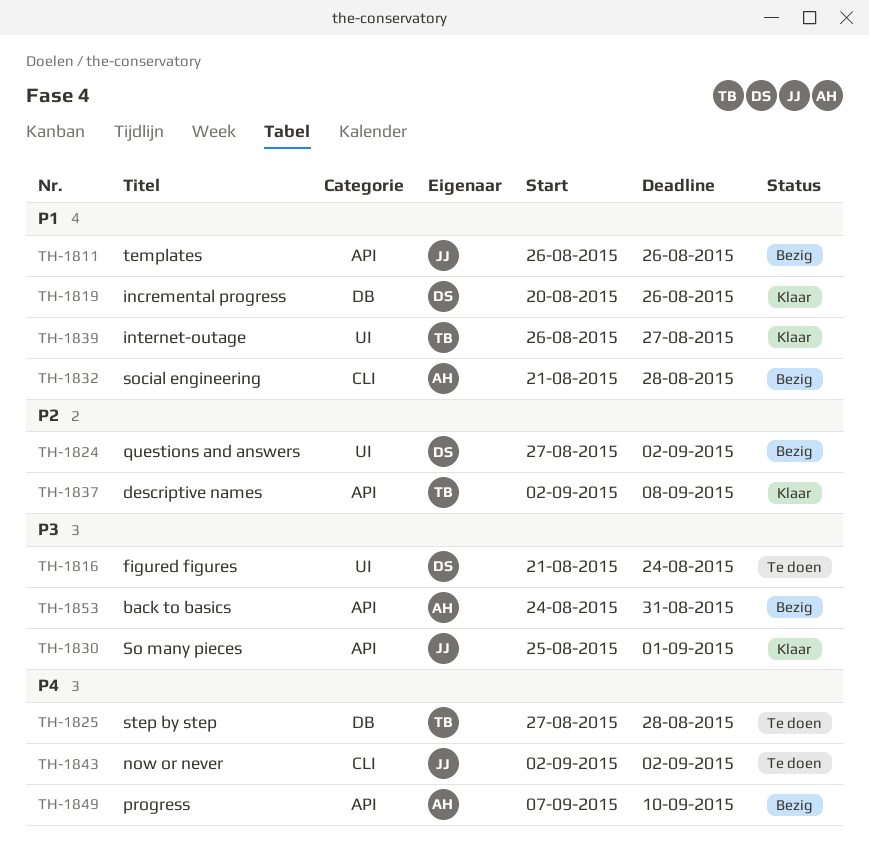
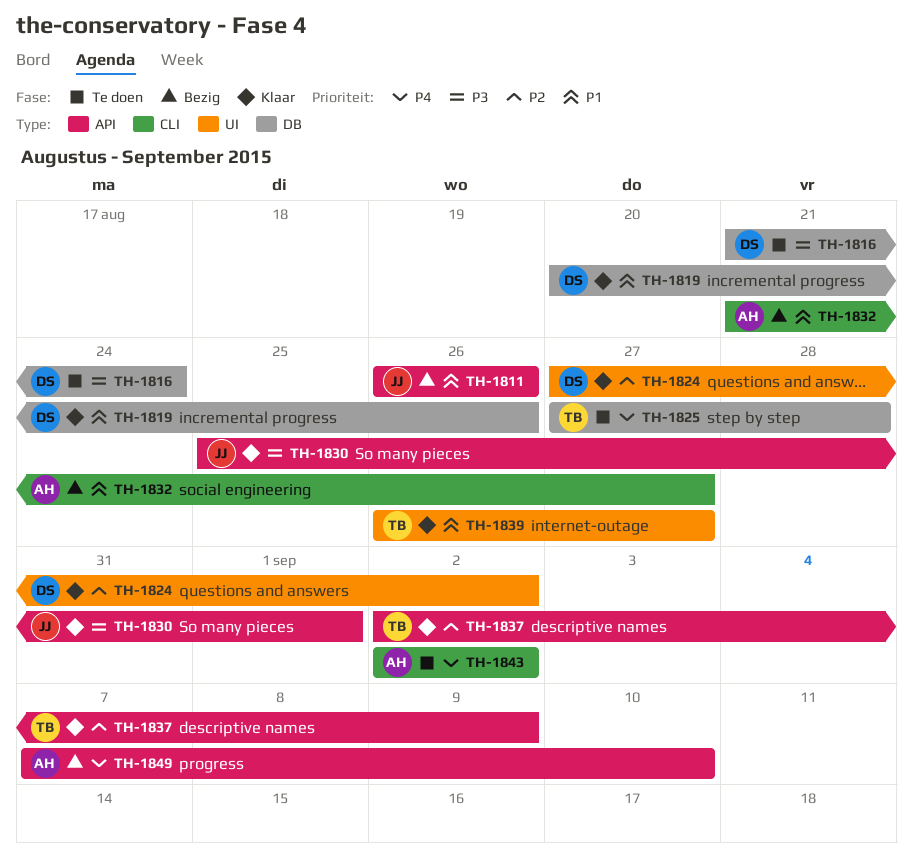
TH-1816, label: UI -> DB
TH-1824, status: Bezig -> Klaar
TH-1832, due: Aug 28 -> Aug 27
TH-1837, due: Sep 8 -> Sep 9
TH-1843, owner: JJ -> AH
TH-1853: present -> none

